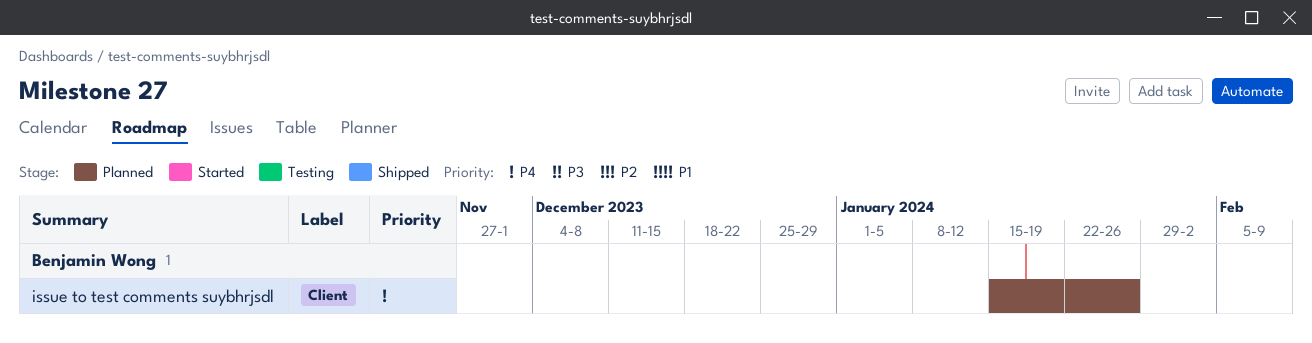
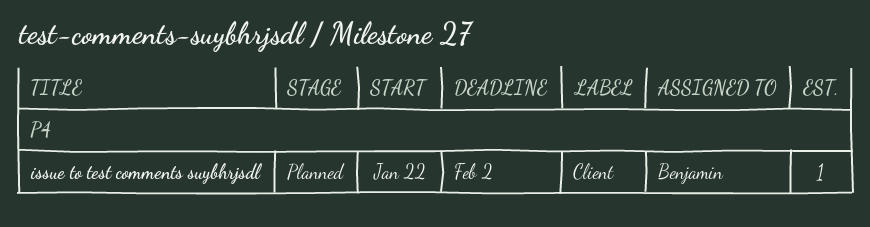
issue to test comments suybhrjsdl, start: Jan 15 -> Jan 22
issue to test comments suybhrjsdl, due: Jan 26 -> Feb 2

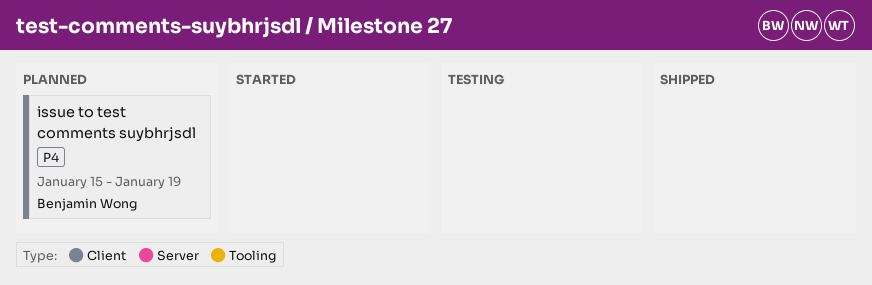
issue to test comments suybhrjsdl, start: Jan 22 -> Jan 15
issue to test comments suybhrjsdl, due: Feb 2 -> Jan 19

